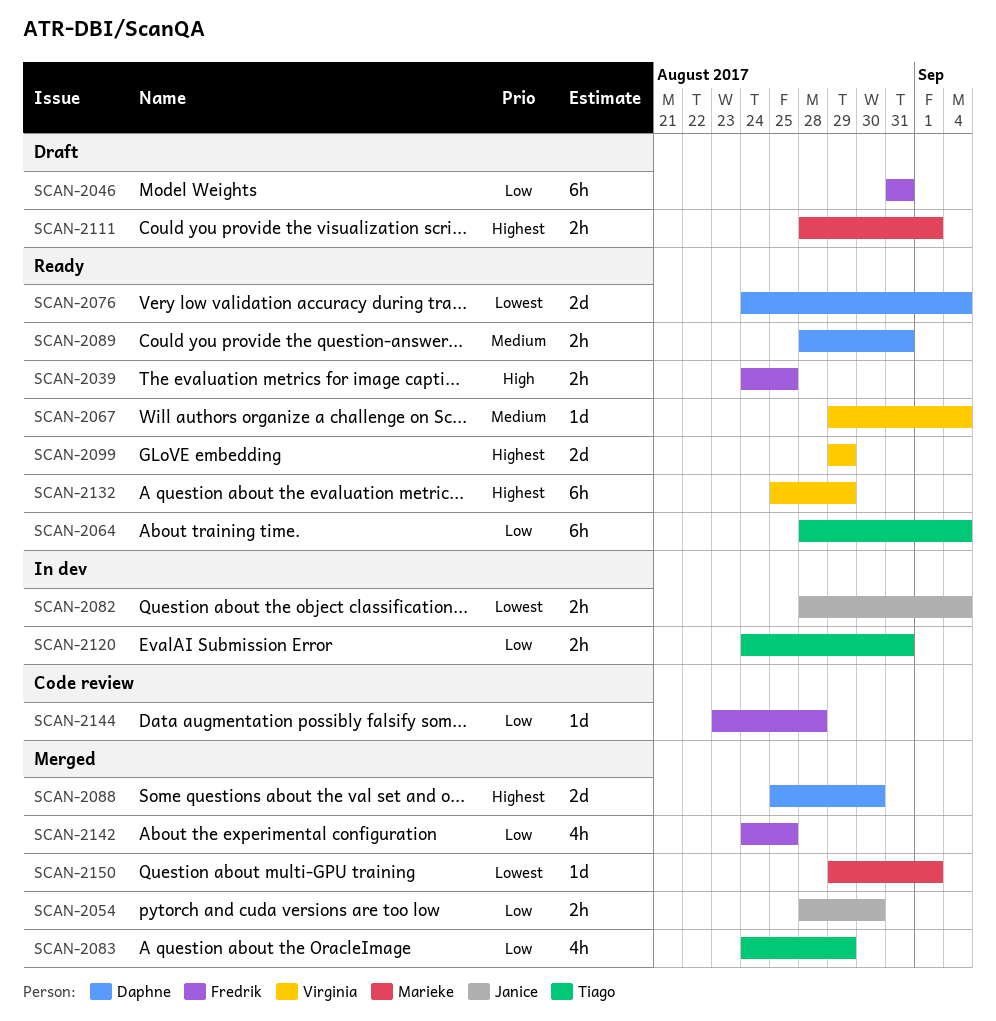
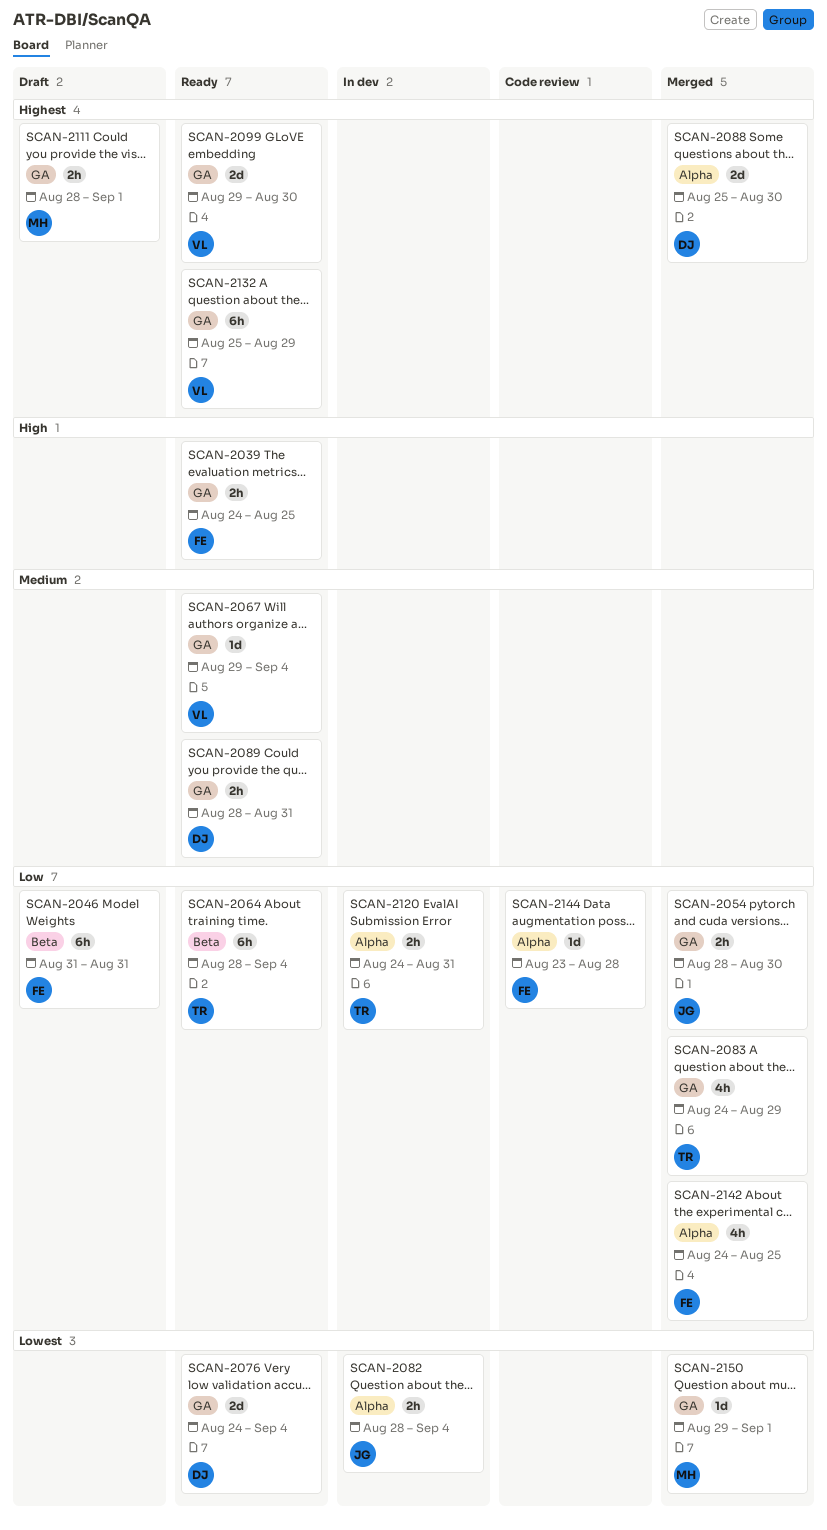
SCAN-2099, due: Aug 29 -> Aug 30

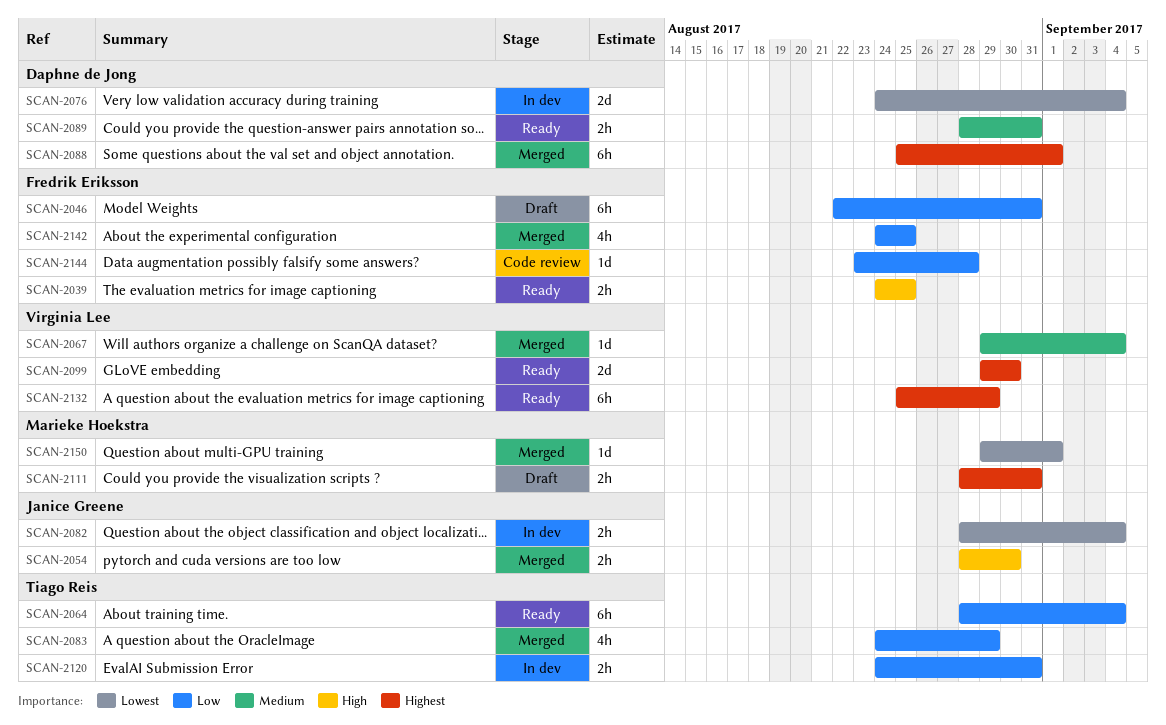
SCAN-2046, start: Aug 31 -> Aug 22
SCAN-2054, priority: Low -> High
SCAN-2067, status: Ready -> Merged
SCAN-2076, status: Ready -> In dev
SCAN-2088, estimate: 2d -> 6h
SCAN-2088, due: Aug 30 -> Sep 1
SCAN-2111, due: Sep 1 -> Aug 31

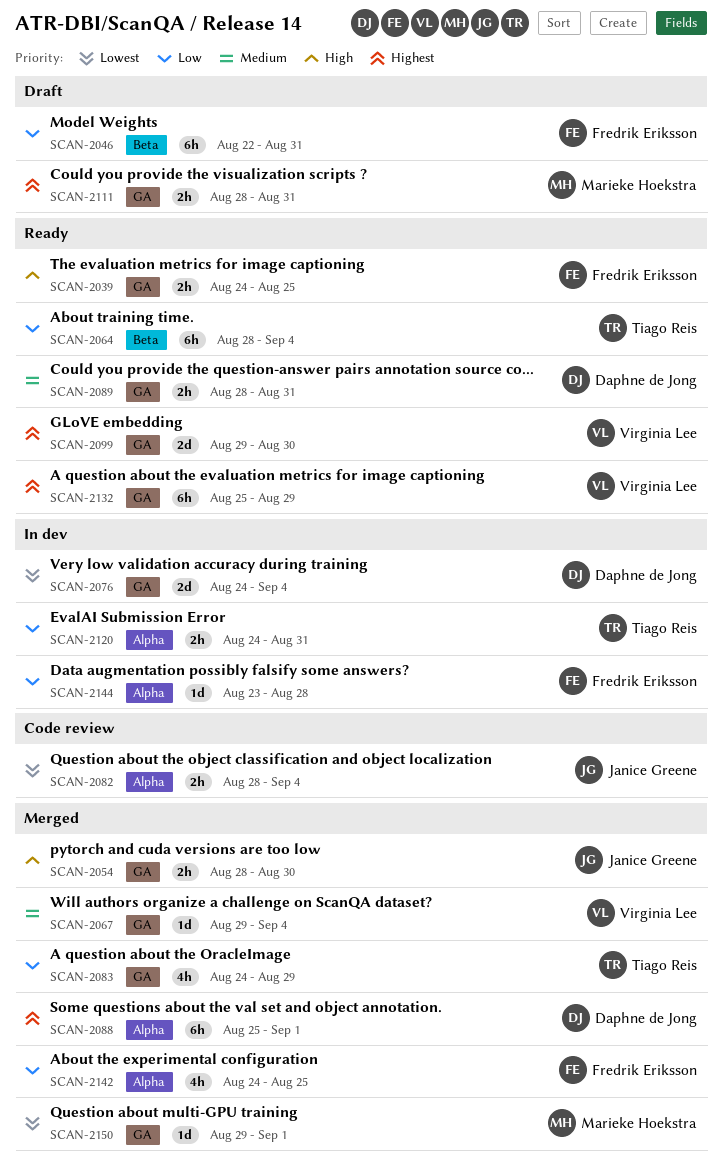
SCAN-2082, status: In dev -> Code review
SCAN-2144, status: Code review -> In dev

